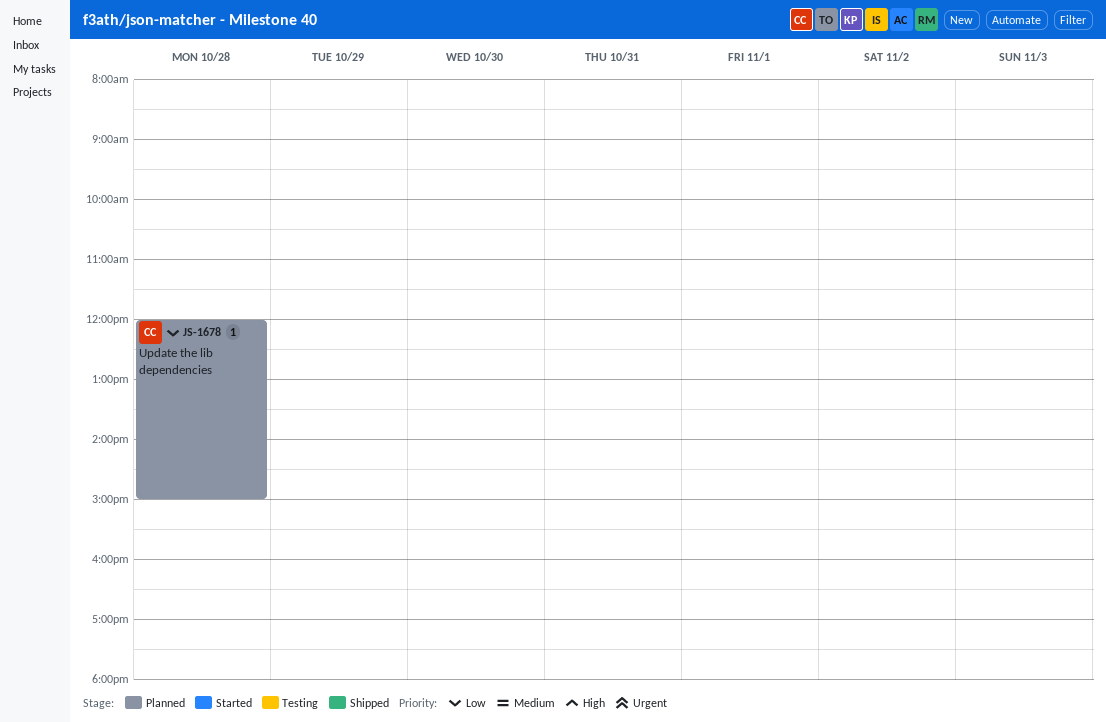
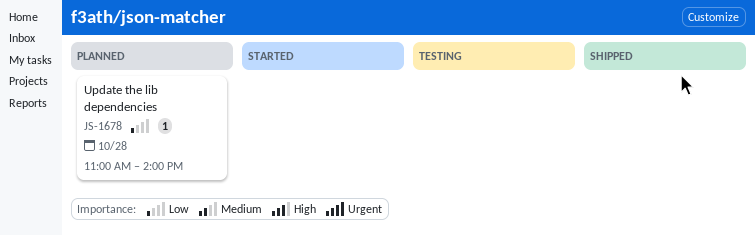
JS-1678, begins: 12:00 -> 11:00
JS-1678, ends: 15:00 -> 14:00

